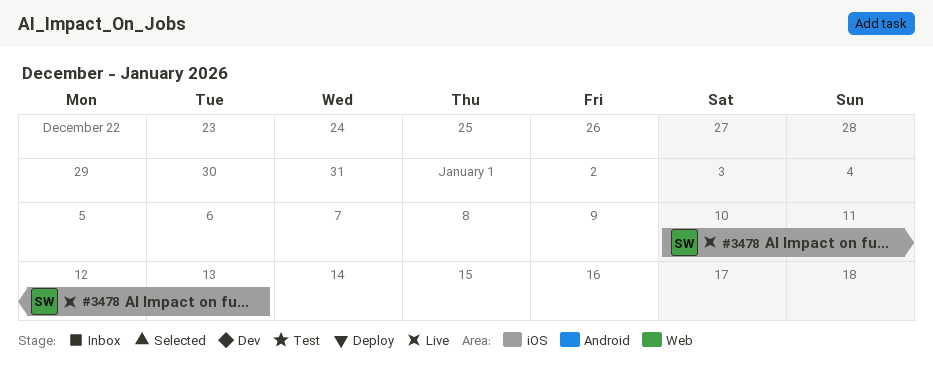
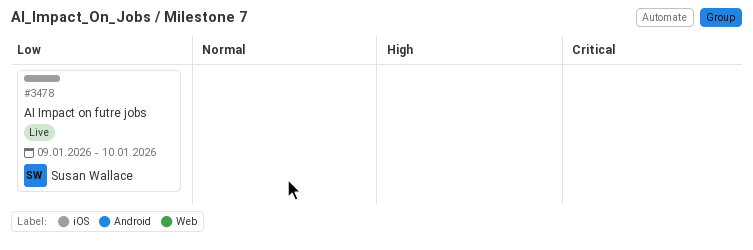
#3478, start: Jan 10 -> Jan 9
#3478, due: Jan 13 -> Jan 10

